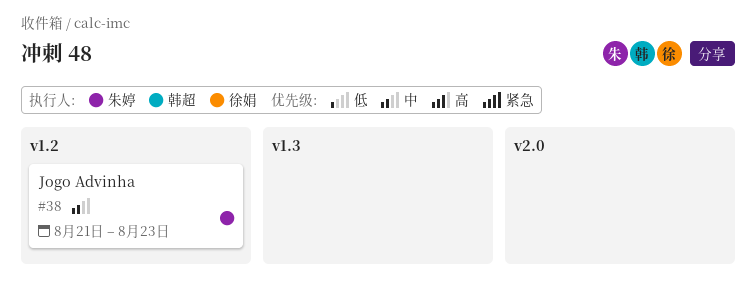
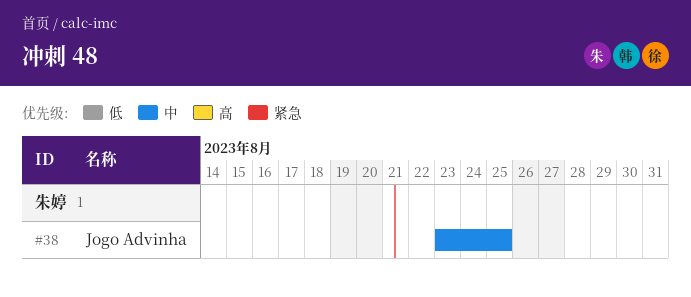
#38, start: Aug 21 -> Aug 23
#38, due: Aug 23 -> Aug 25

